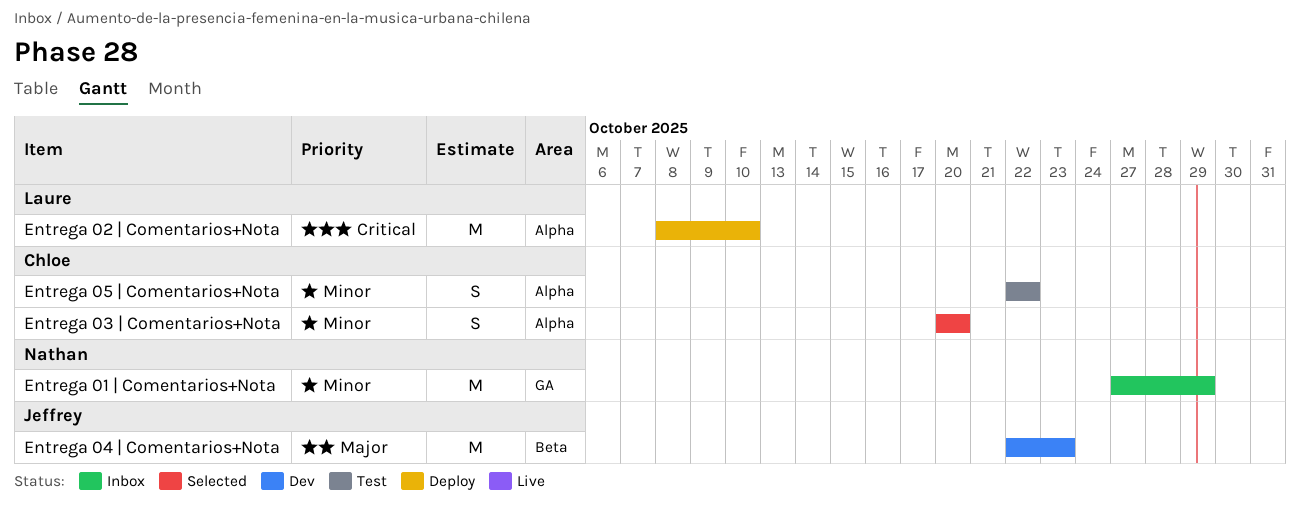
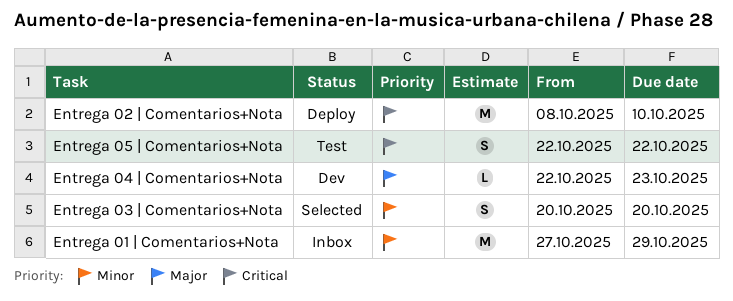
Entrega 04 | Comentarios+Nota, estimate: M -> L
Entrega 05 | Comentarios+Nota, priority: Minor -> Critical

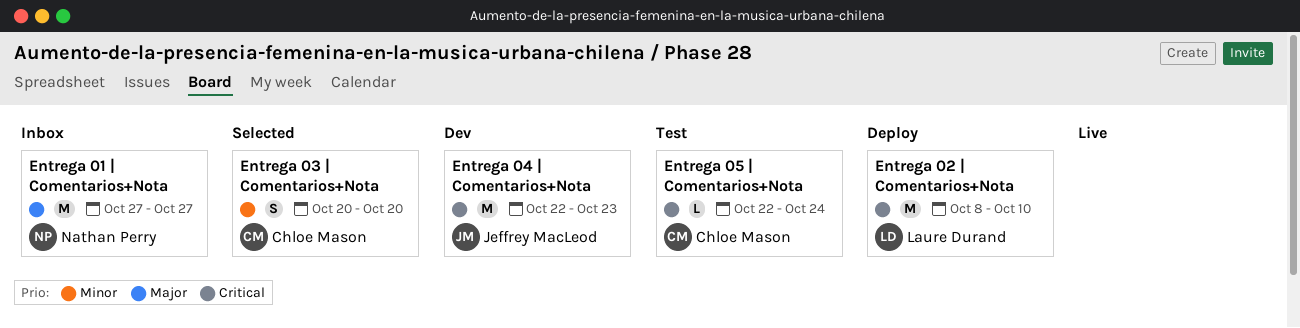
Entrega 01 | Comentarios+Nota, priority: Minor -> Major
Entrega 01 | Comentarios+Nota, due: Oct 29 -> Oct 27
Entrega 04 | Comentarios+Nota, priority: Major -> Critical
Entrega 04 | Comentarios+Nota, estimate: L -> M
Entrega 05 | Comentarios+Nota, estimate: S -> L
Entrega 05 | Comentarios+Nota, due: Oct 22 -> Oct 24

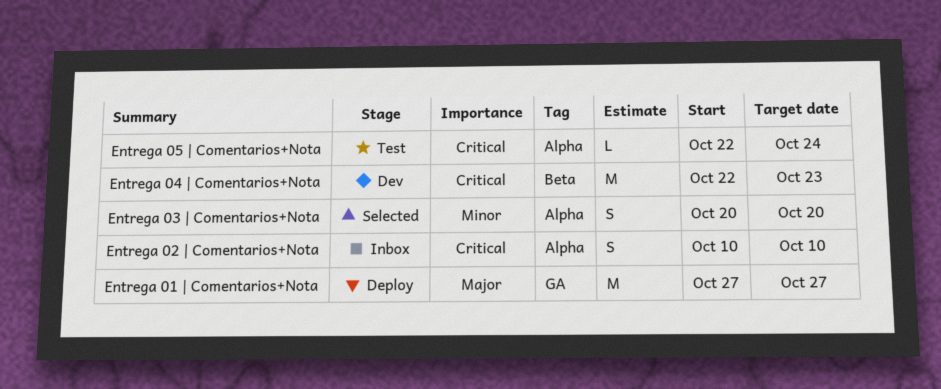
Entrega 01 | Comentarios+Nota, status: Inbox -> Deploy
Entrega 02 | Comentarios+Nota, status: Deploy -> Inbox
Entrega 02 | Comentarios+Nota, estimate: M -> S
Entrega 02 | Comentarios+Nota, start: Oct 8 -> Oct 10

